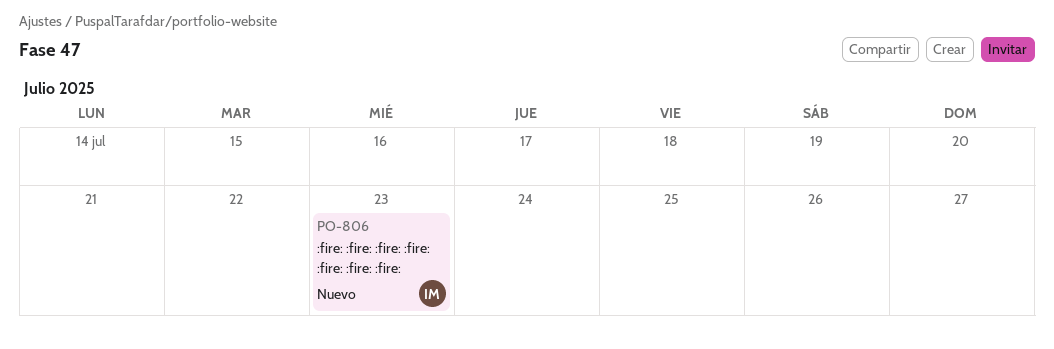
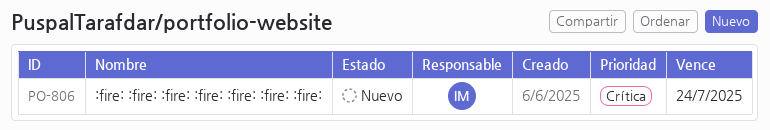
PO-806, due: Jul 23 -> Jul 24

